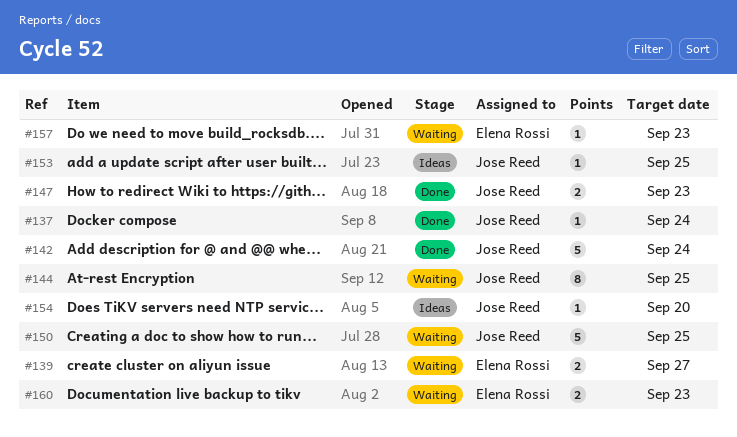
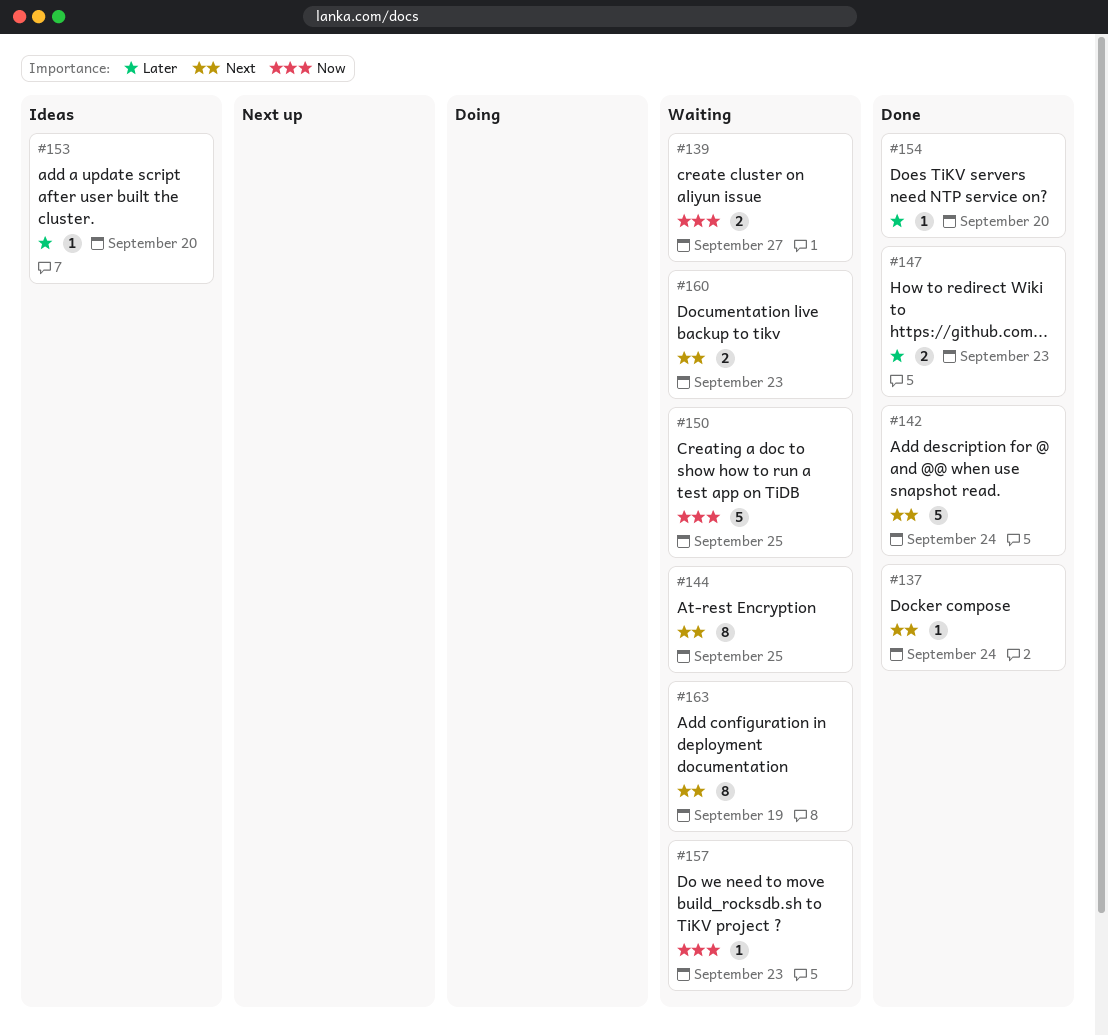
#153, due: Sep 25 -> Sep 20
#154, status: Ideas -> Done
#163: none -> present

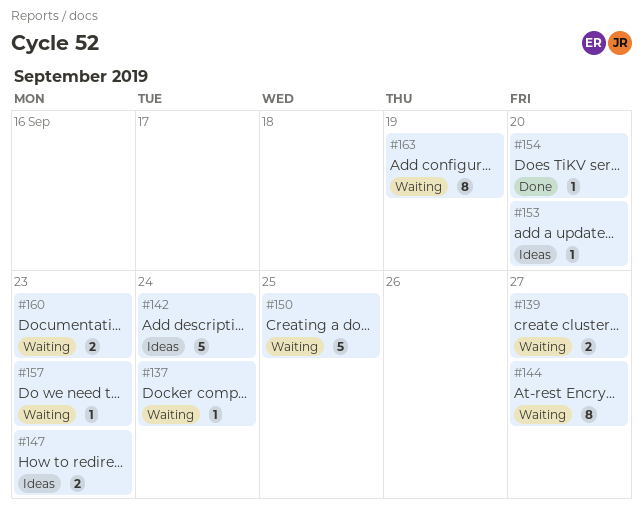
#137, status: Done -> Waiting
#142, status: Done -> Ideas
#144, due: Sep 25 -> Sep 27
#147, status: Done -> Ideas

